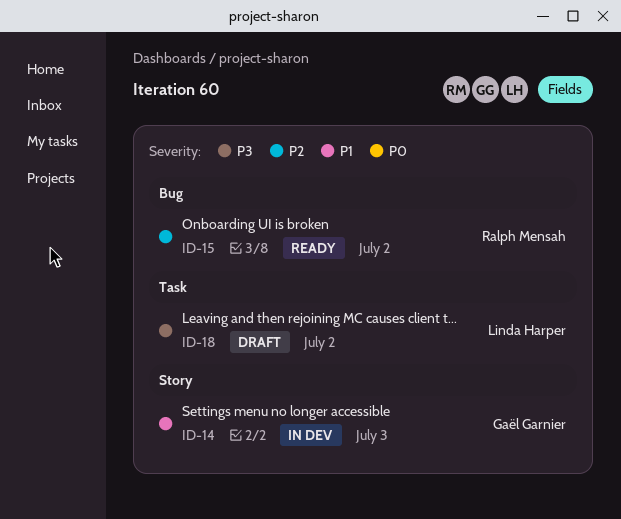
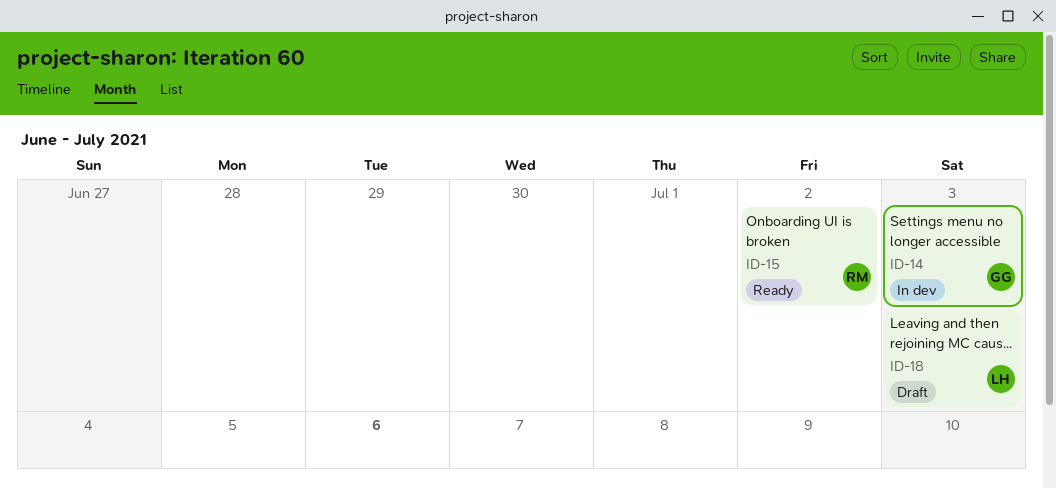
ID-18, due: Jul 2 -> Jul 3

